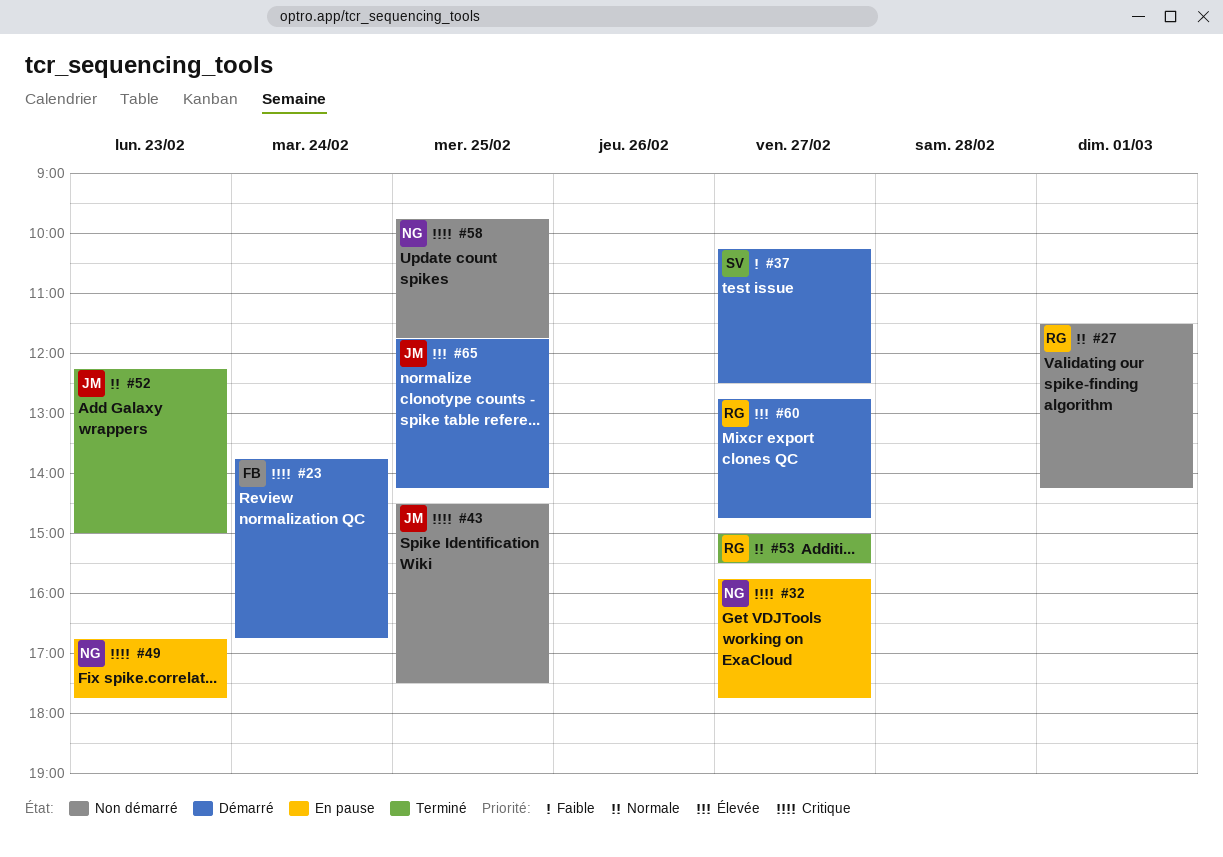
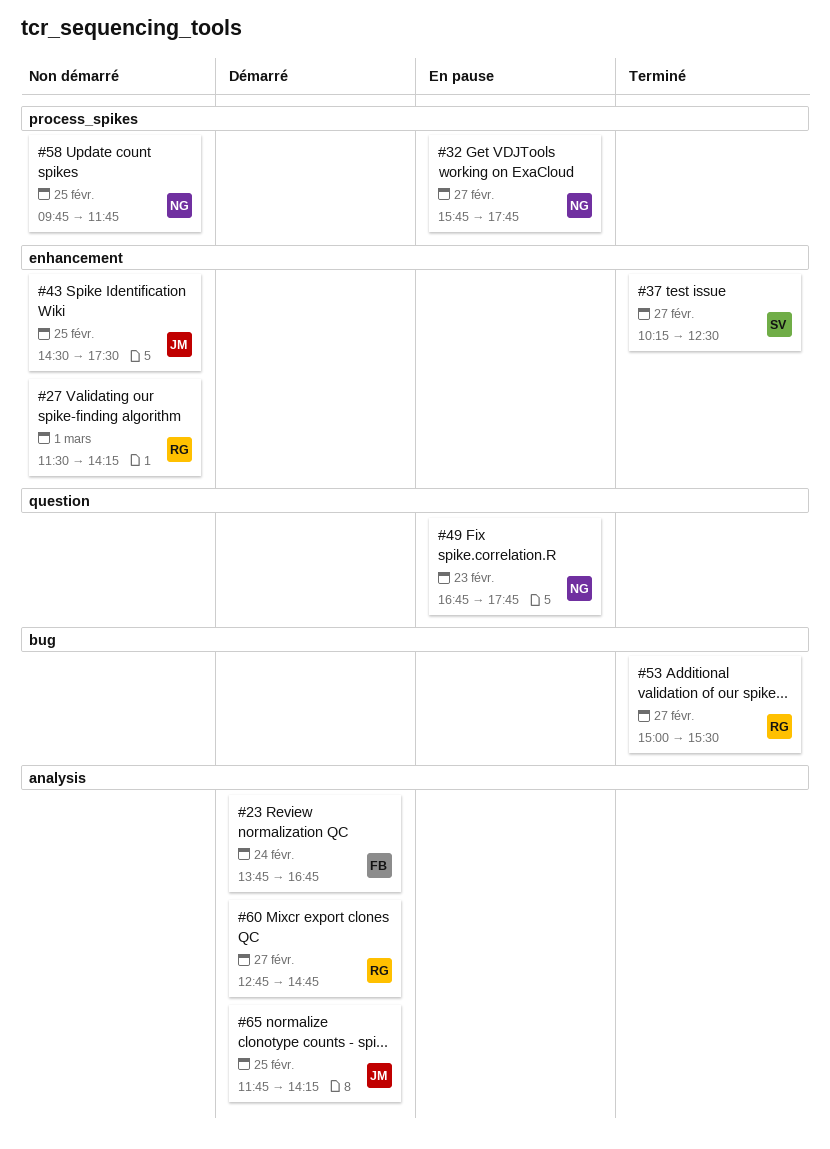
#37, status: Démarré -> Terminé
#52: present -> none

